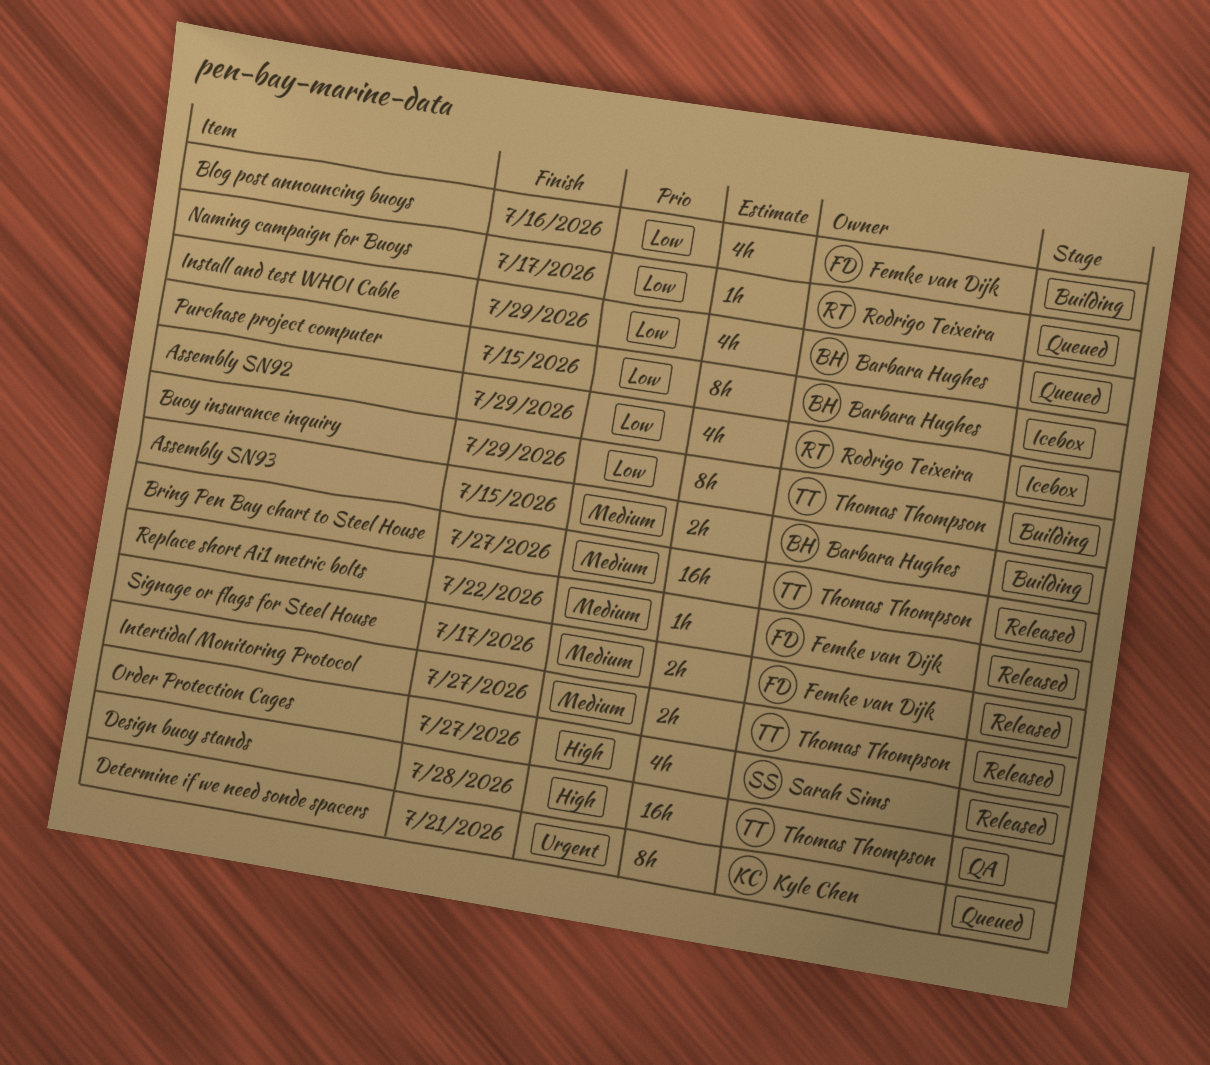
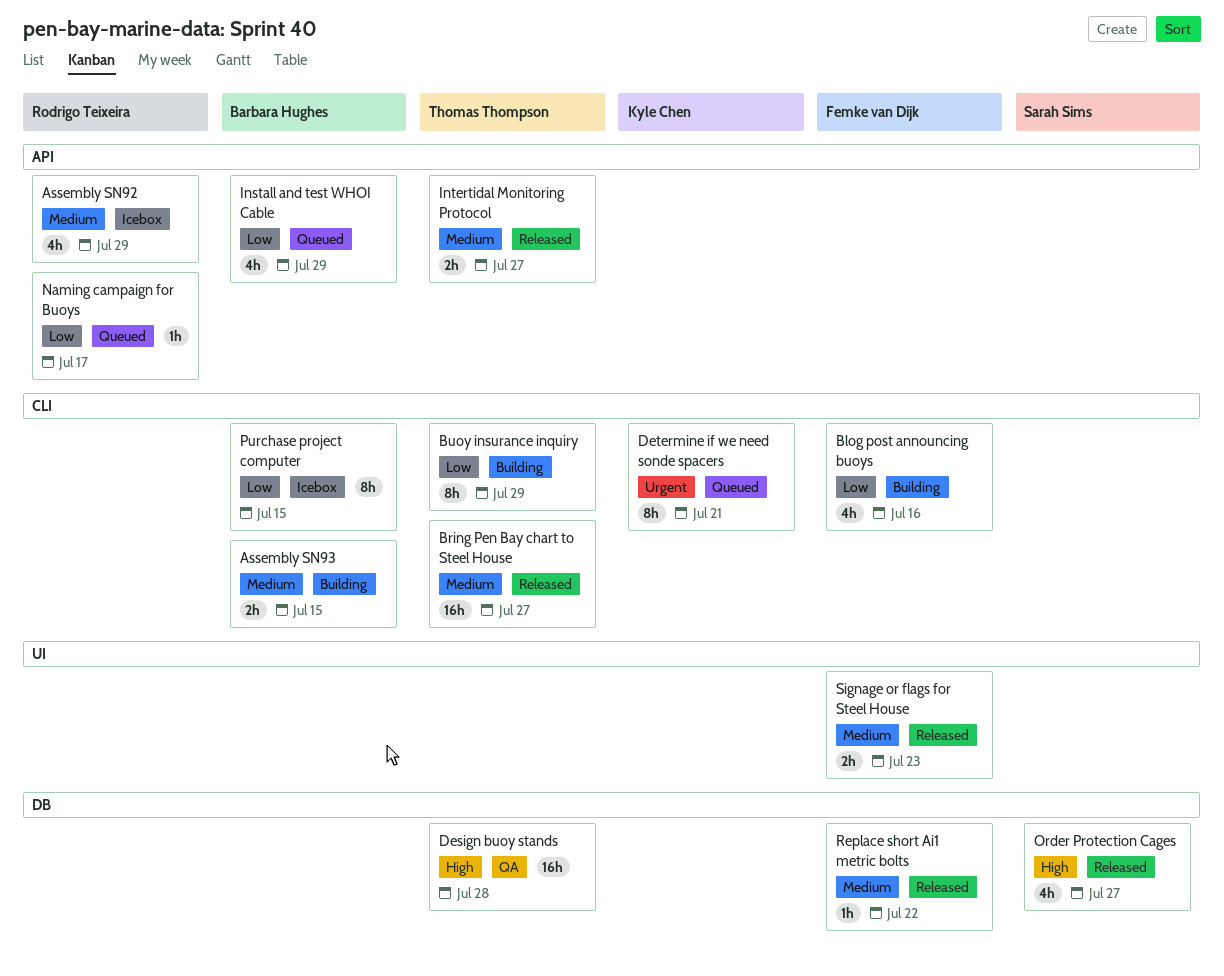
Assembly SN92, priority: Low -> Medium
Signage or flags for Steel House, due: Jul 17 -> Jul 23

